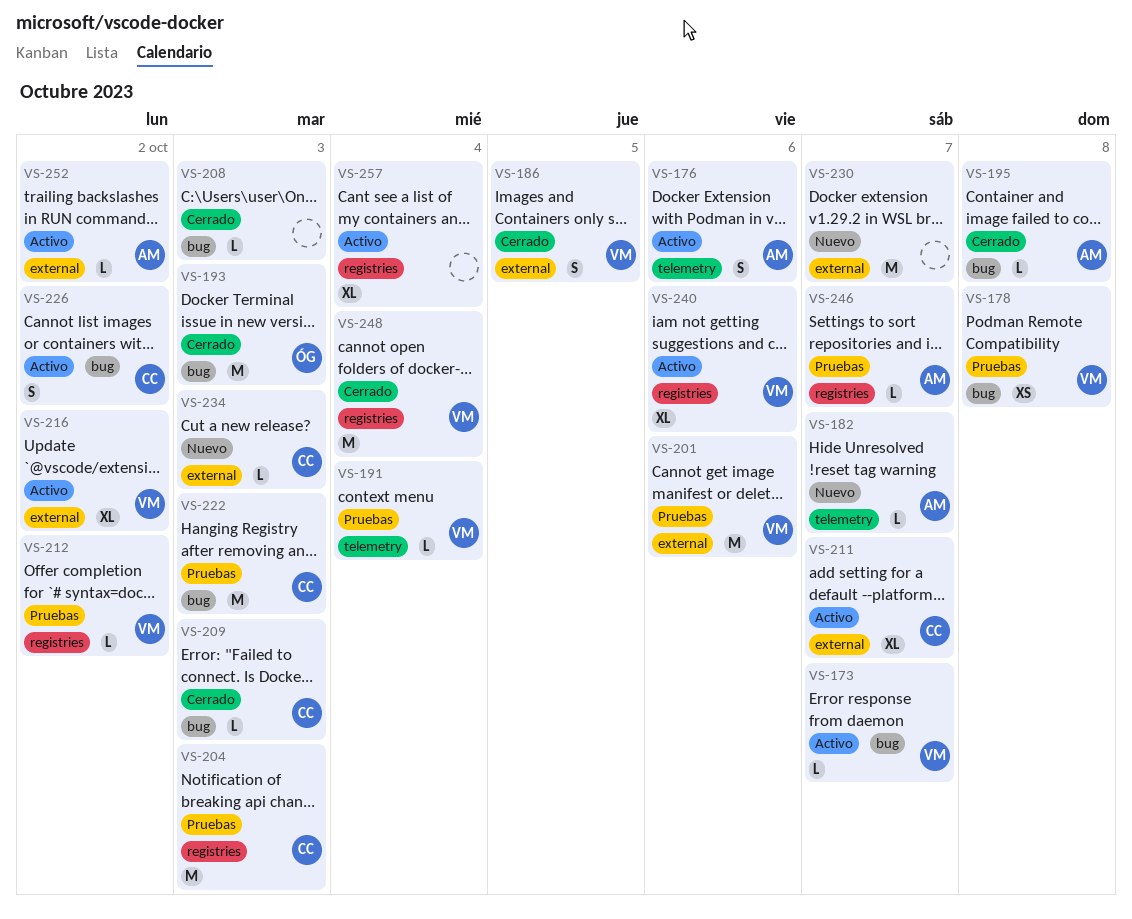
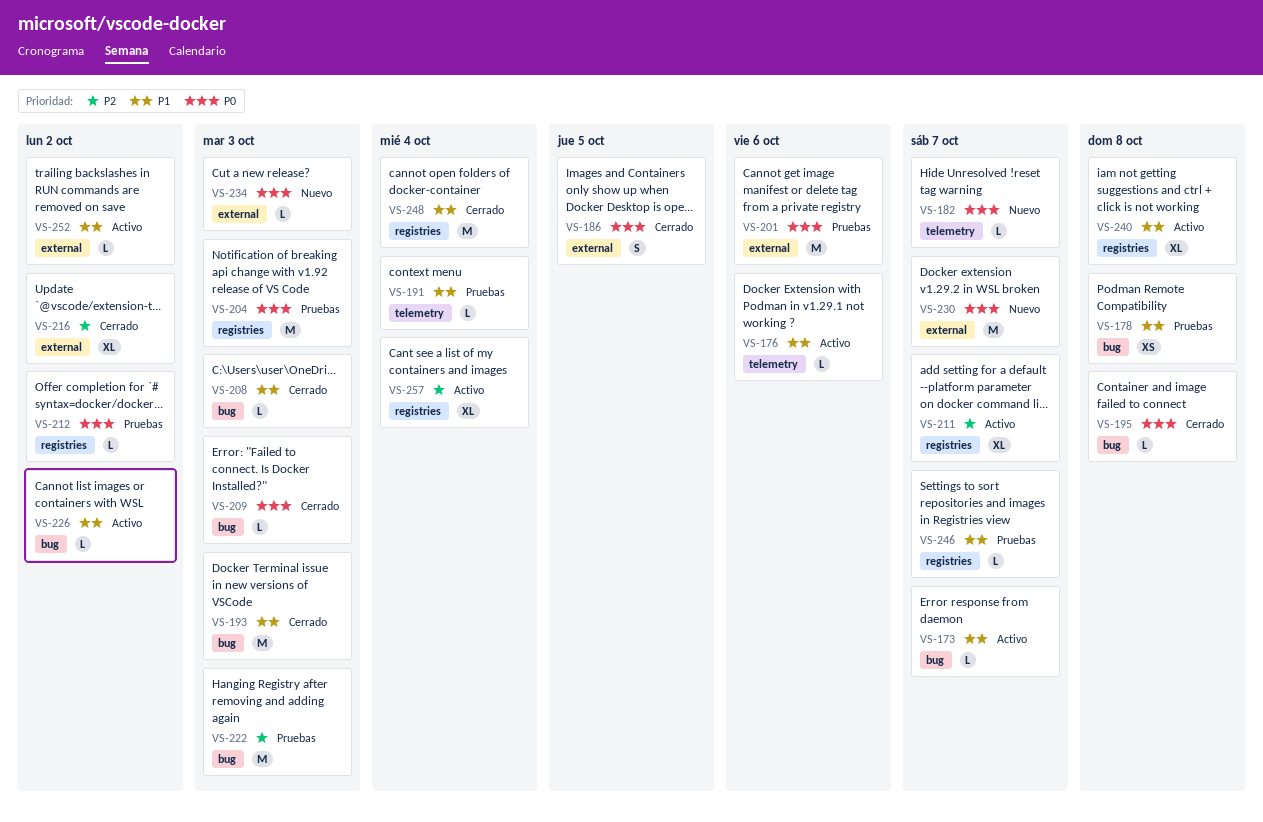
VS-176, estimate: S -> L
VS-211, label: external -> registries
VS-216, status: Activo -> Cerrado
VS-226, estimate: S -> L
VS-240, due: Oct 6 -> Oct 8

